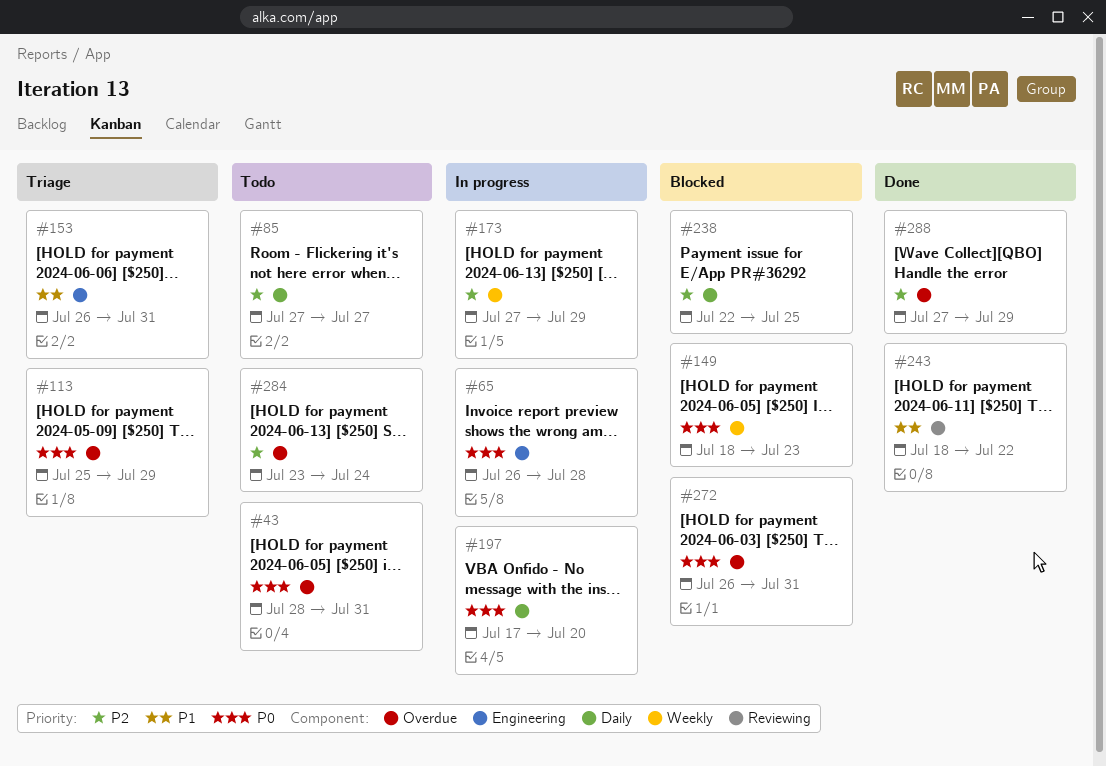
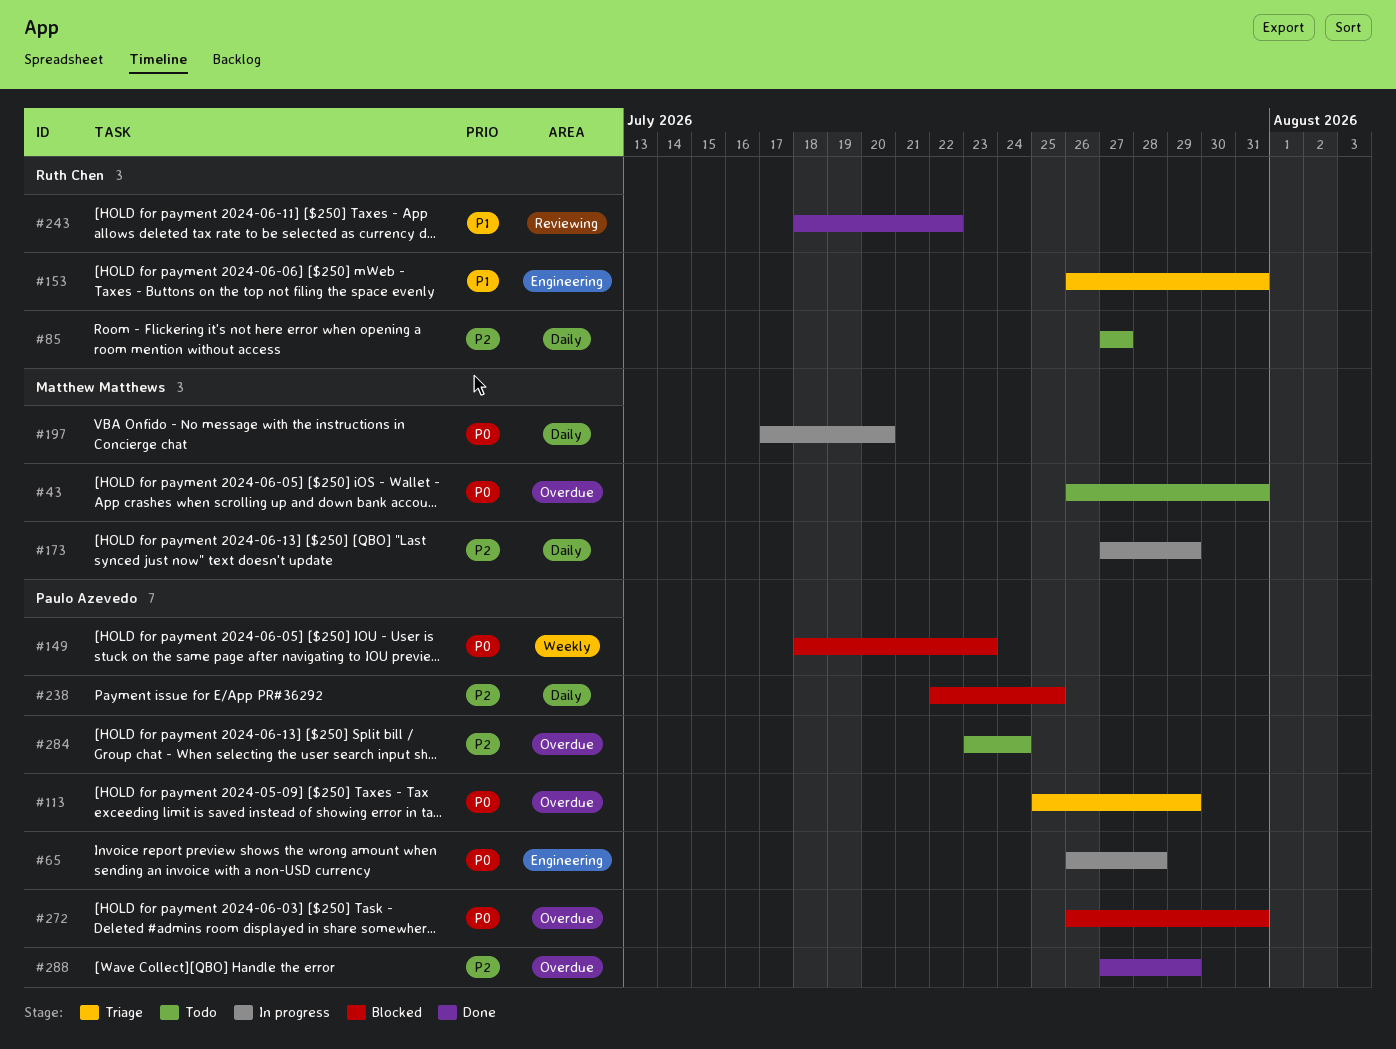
#43, start: Jul 28 -> Jul 26
#173, label: Weekly -> Daily

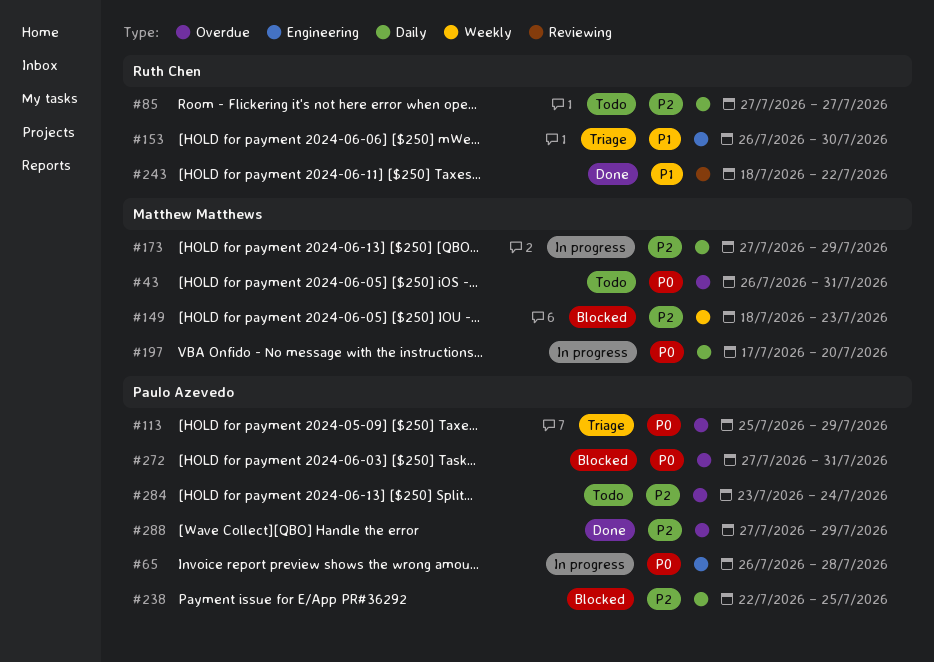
#149, owner: Paulo Azevedo -> Matthew Matthews
#149, priority: P0 -> P2
#153, due: Jul 31 -> Jul 30
#272, start: Jul 26 -> Jul 27

